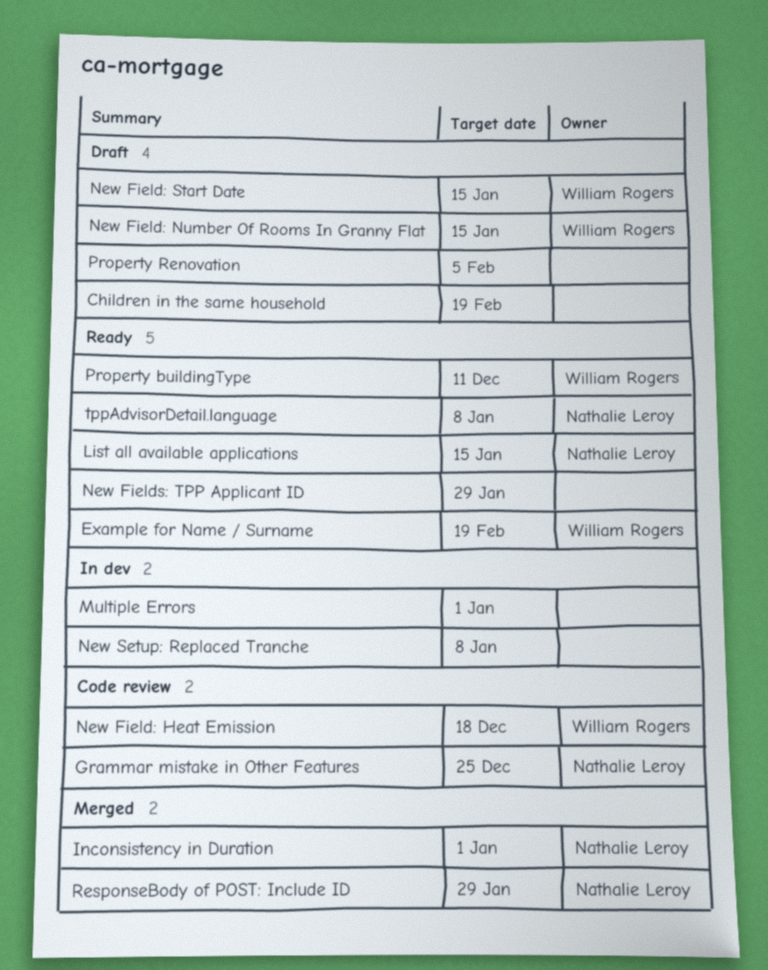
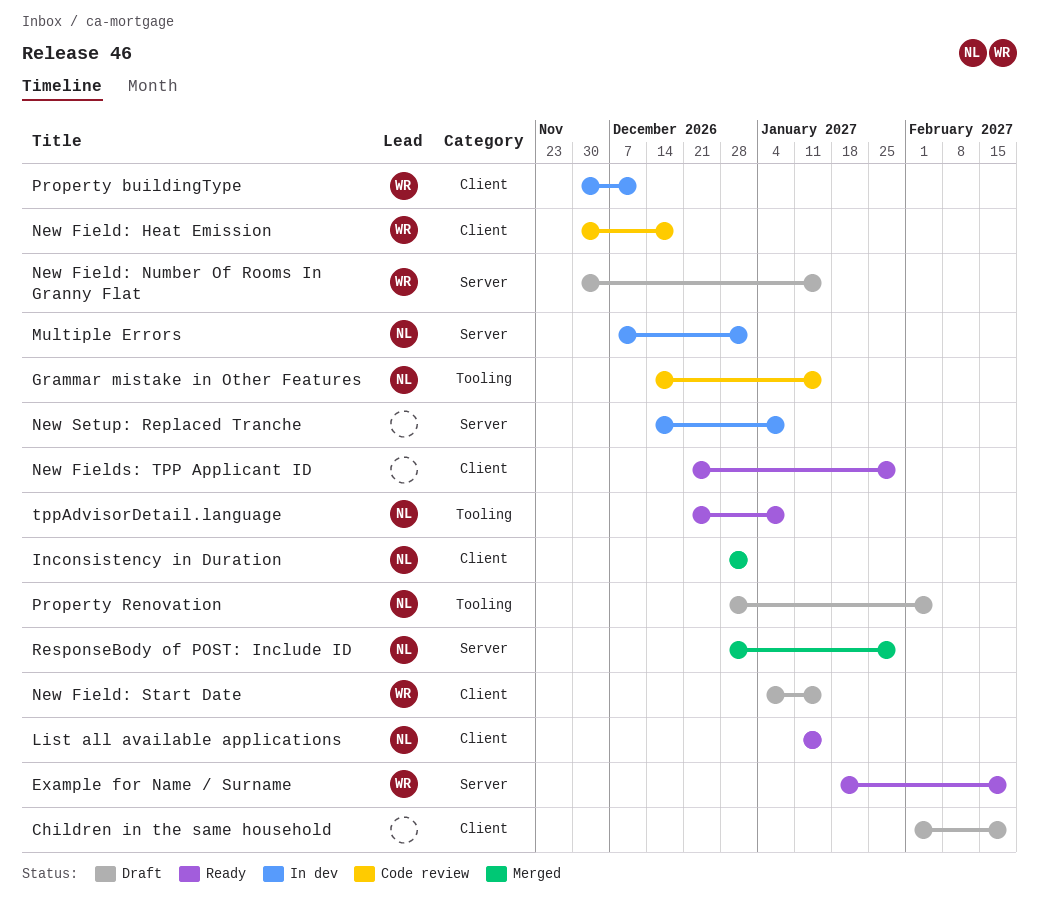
Grammar mistake in Other Features, due: Dec 25 -> Jan 15
Multiple Errors, owner: none -> Nathalie Leroy
Property buildingType, status: Ready -> In dev
Property Renovation, owner: none -> Nathalie Leroy

